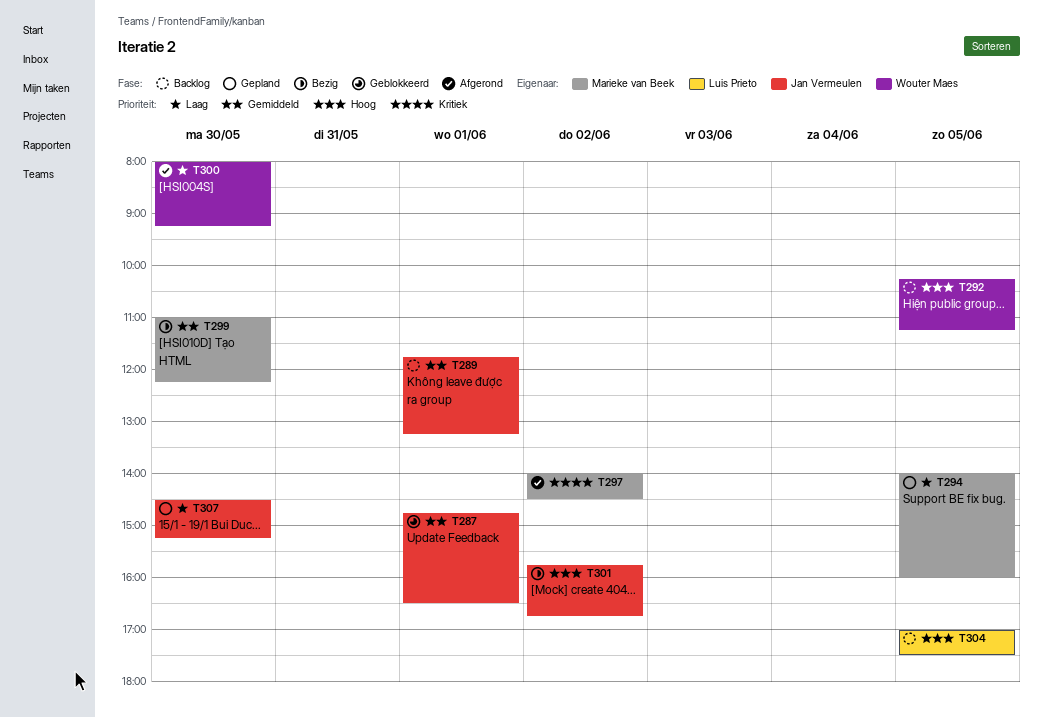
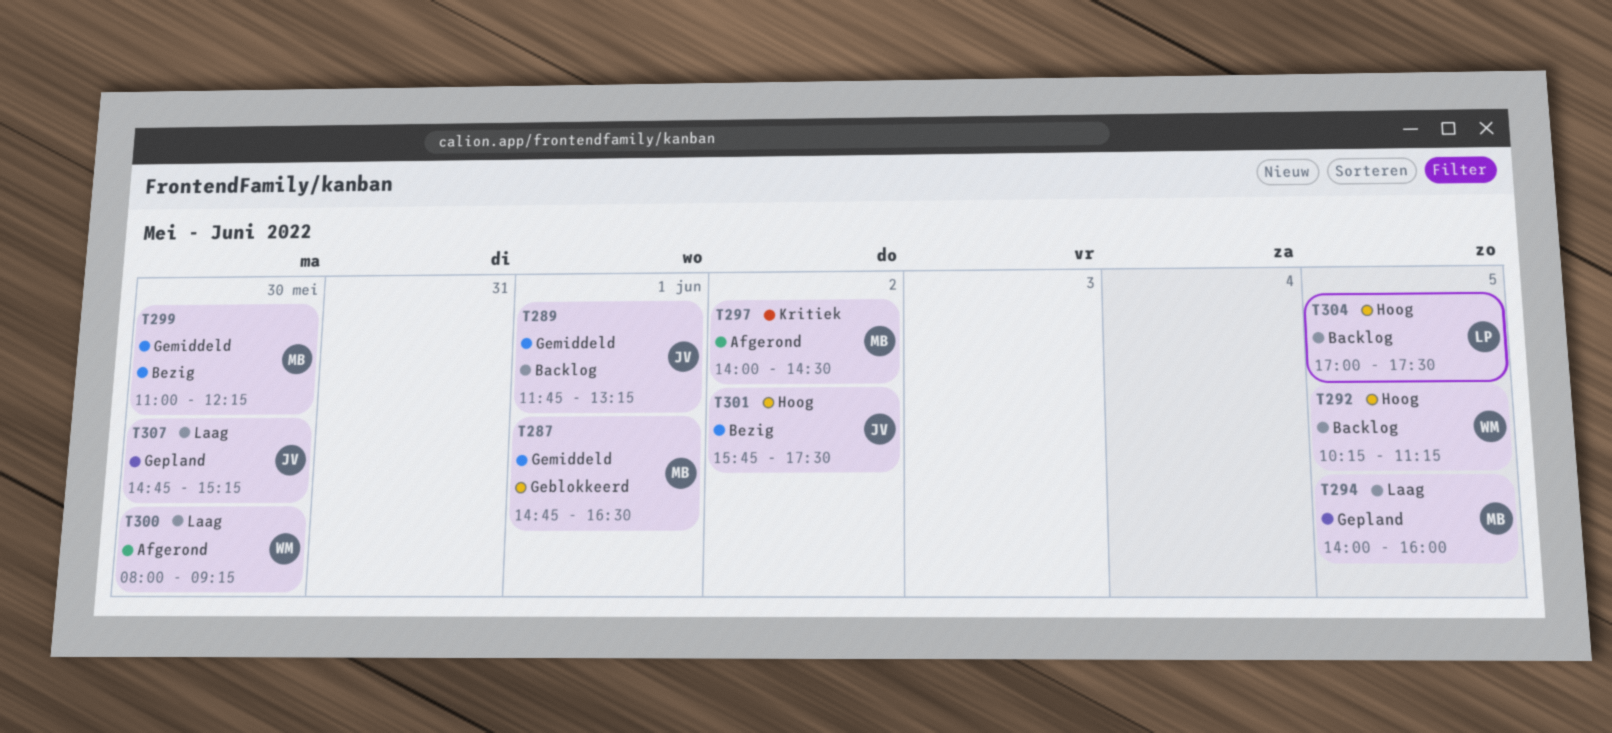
T287, owner: Jan Vermeulen -> Marieke van Beek
T301, ends: 16:45 -> 17:30
T307, begins: 14:30 -> 14:45

